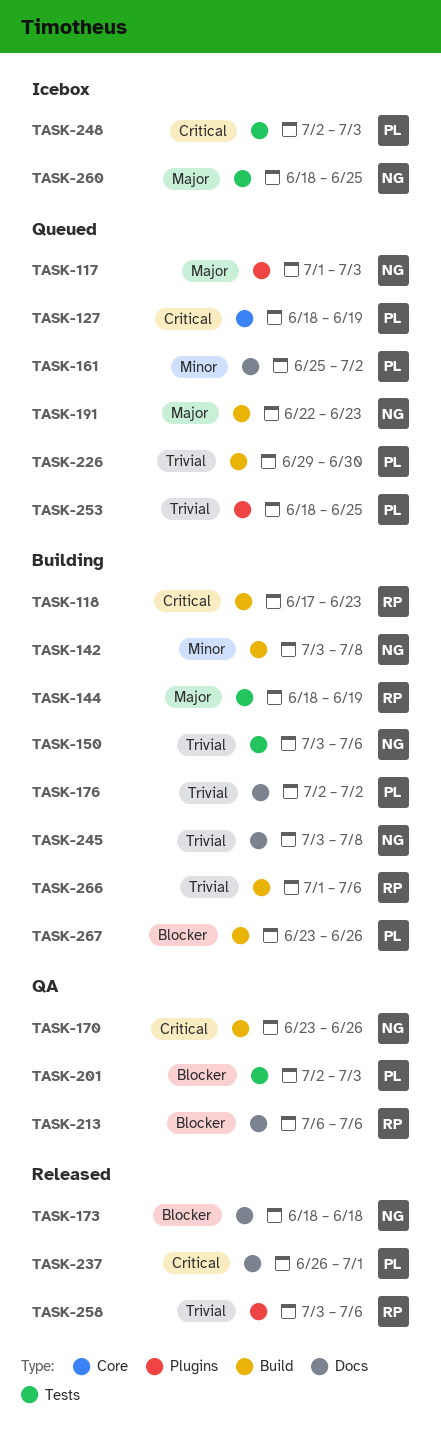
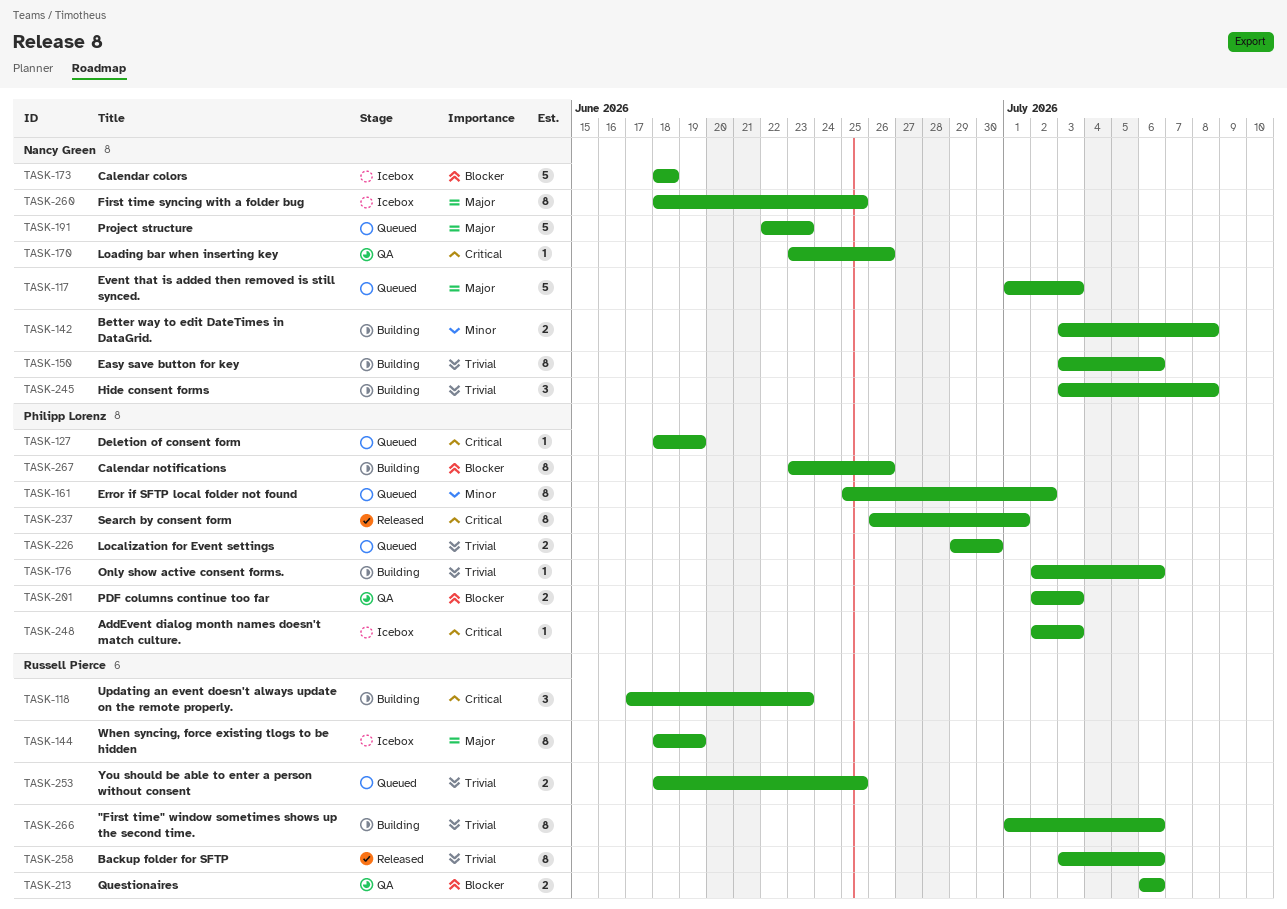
TASK-144, status: Building -> Icebox
TASK-173, status: Released -> Icebox
TASK-176, due: Jul 2 -> Jul 6
TASK-253, owner: Philipp Lorenz -> Russell Pierce

